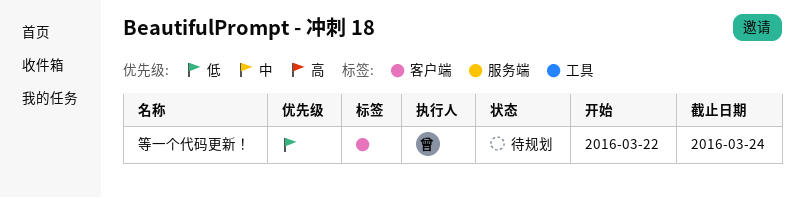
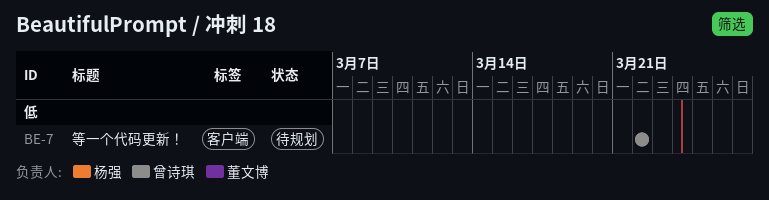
等一个代码更新！, due: Mar 24 -> Mar 22

